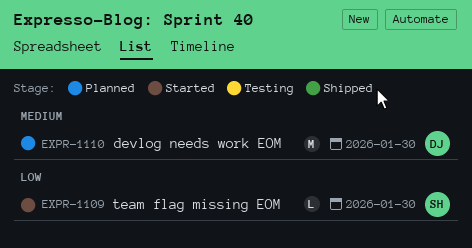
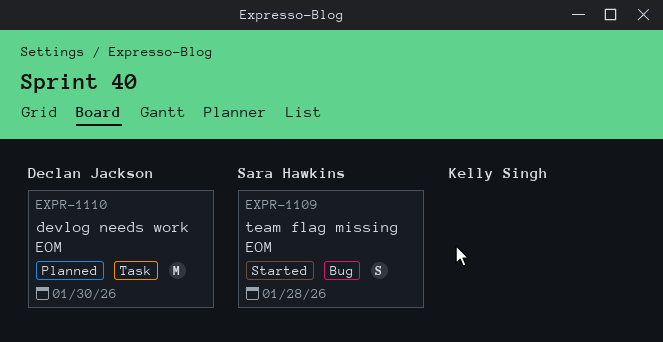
EXPR-1109, estimate: L -> S
EXPR-1109, due: Jan 30 -> Jan 28

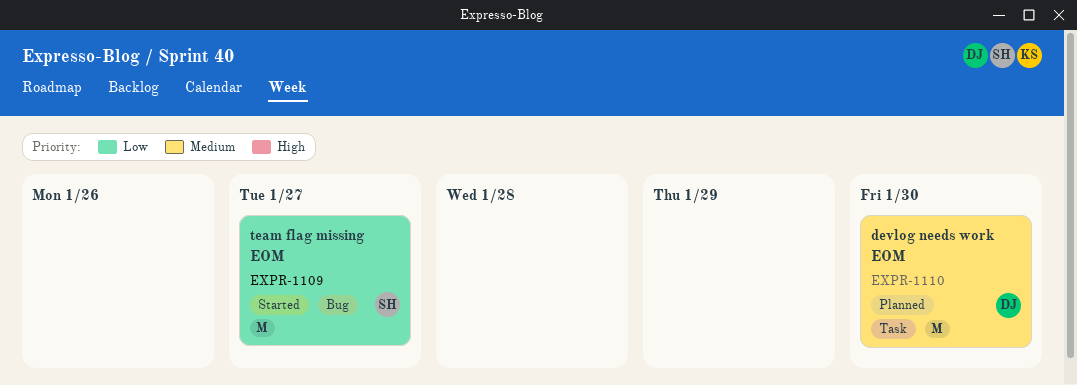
EXPR-1109, estimate: S -> M
EXPR-1109, due: Jan 28 -> Jan 27

